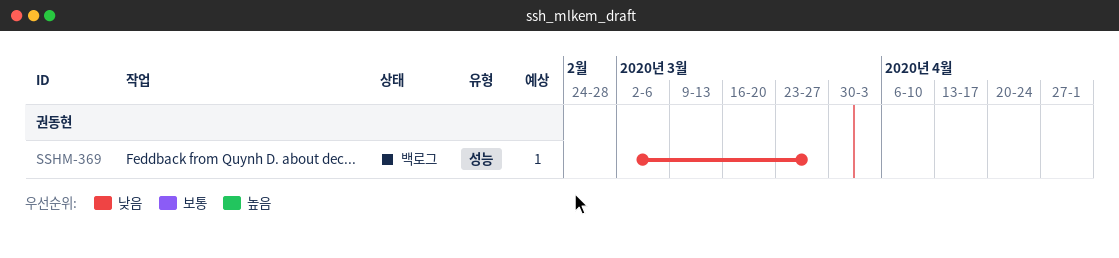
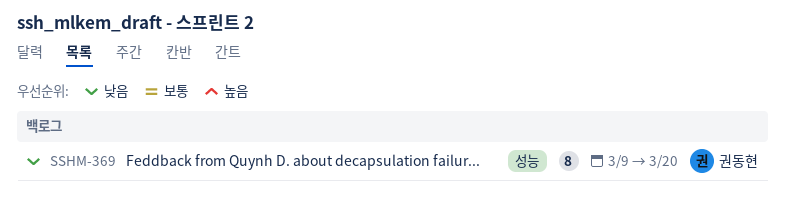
SSHM-369, estimate: 1 -> 8
SSHM-369, start: Mar 2 -> Mar 9
SSHM-369, due: Mar 27 -> Mar 20

